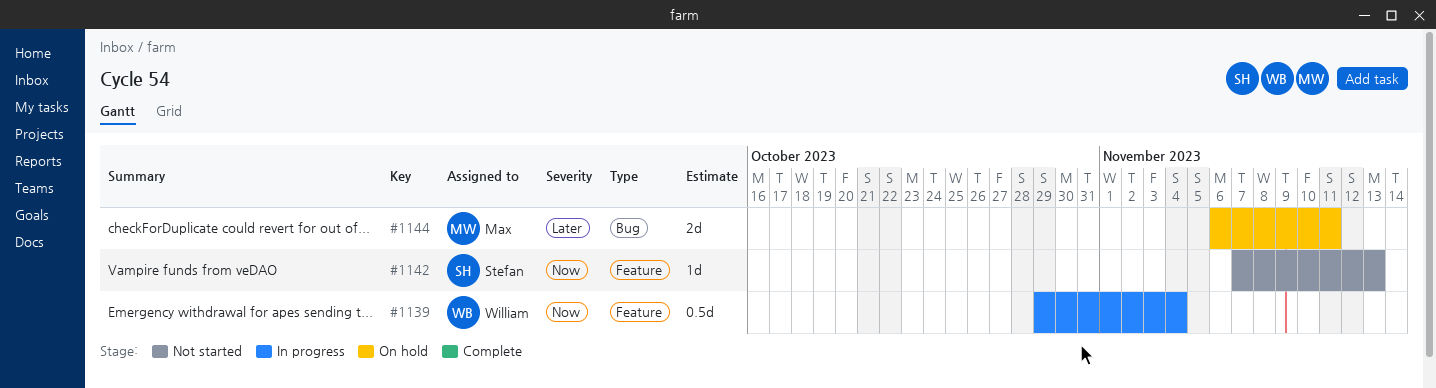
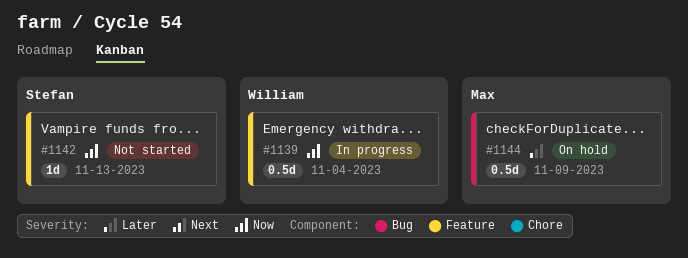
#1144, estimate: 2d -> 0.5d
#1144, due: Nov 11 -> Nov 9

